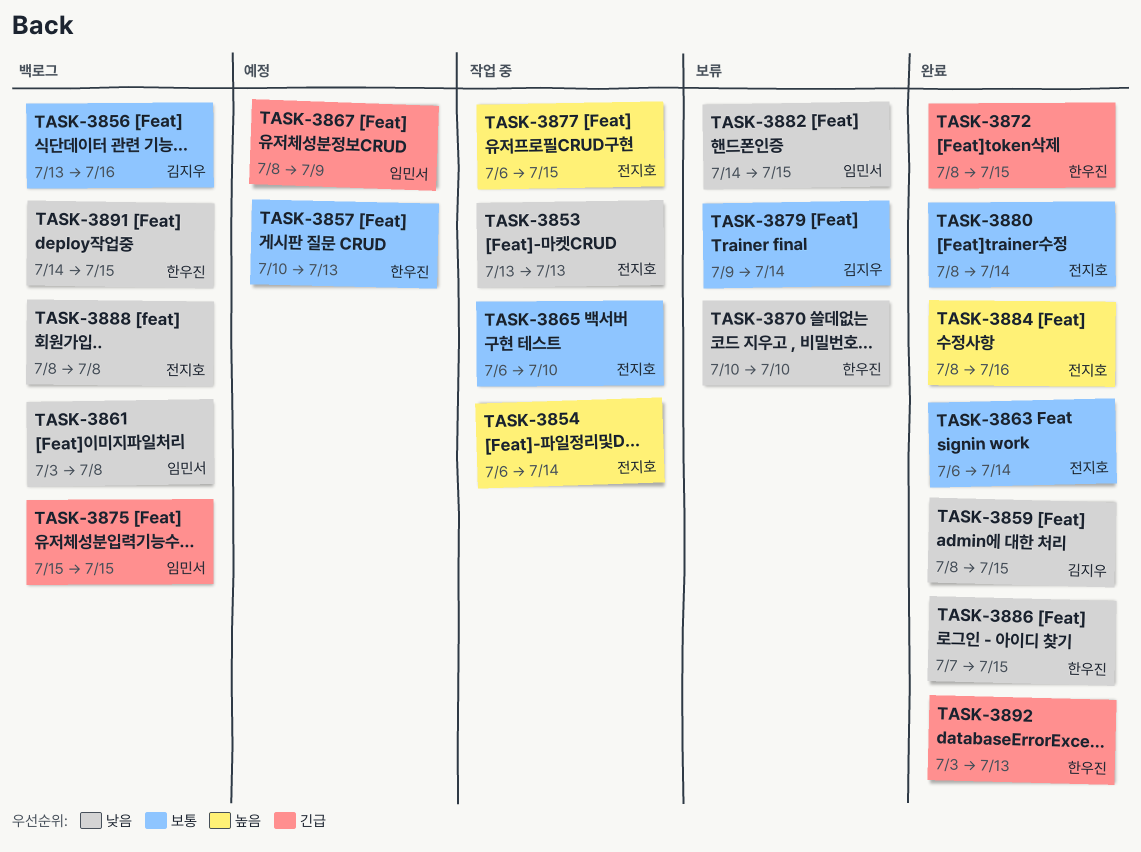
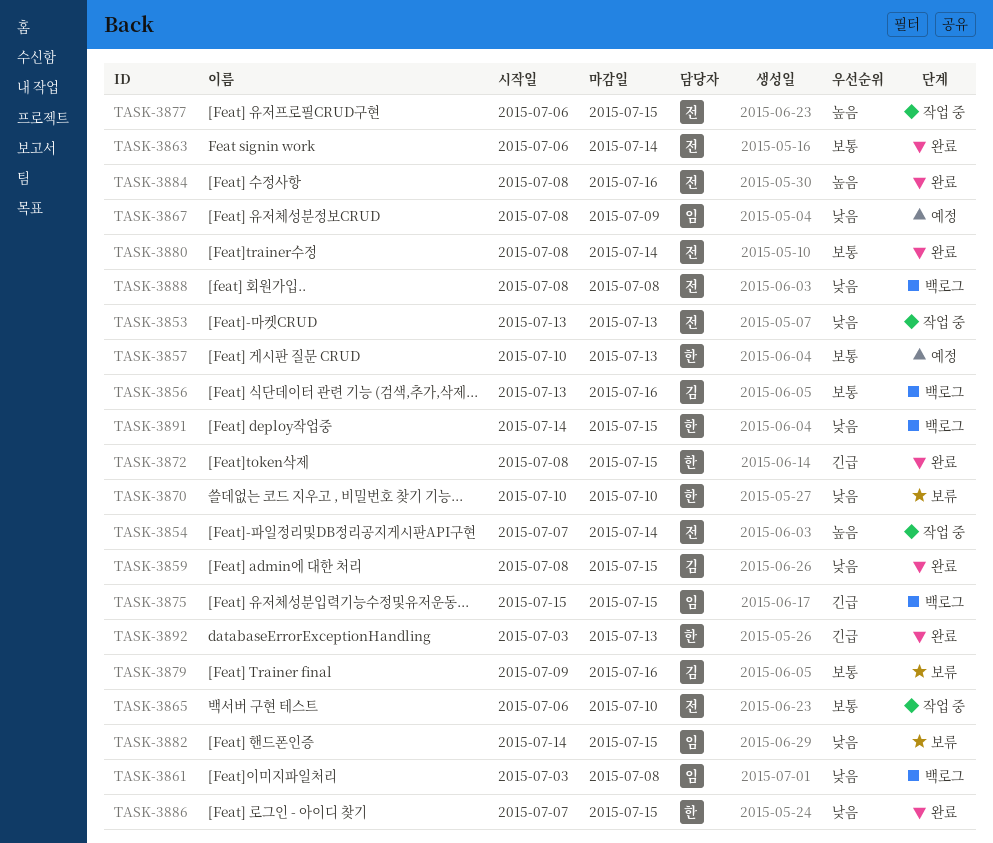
TASK-3854, start: Jul 6 -> Jul 7
TASK-3867, priority: 긴급 -> 낮음
TASK-3879, due: Jul 14 -> Jul 16

